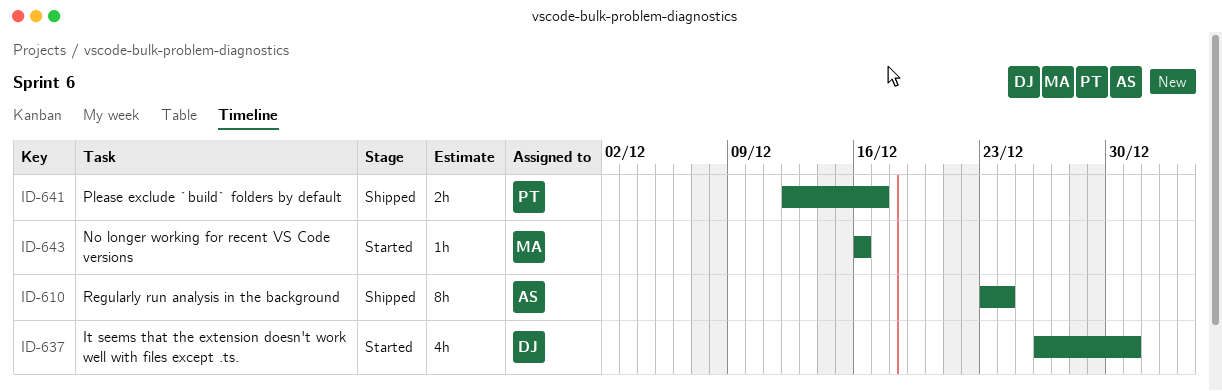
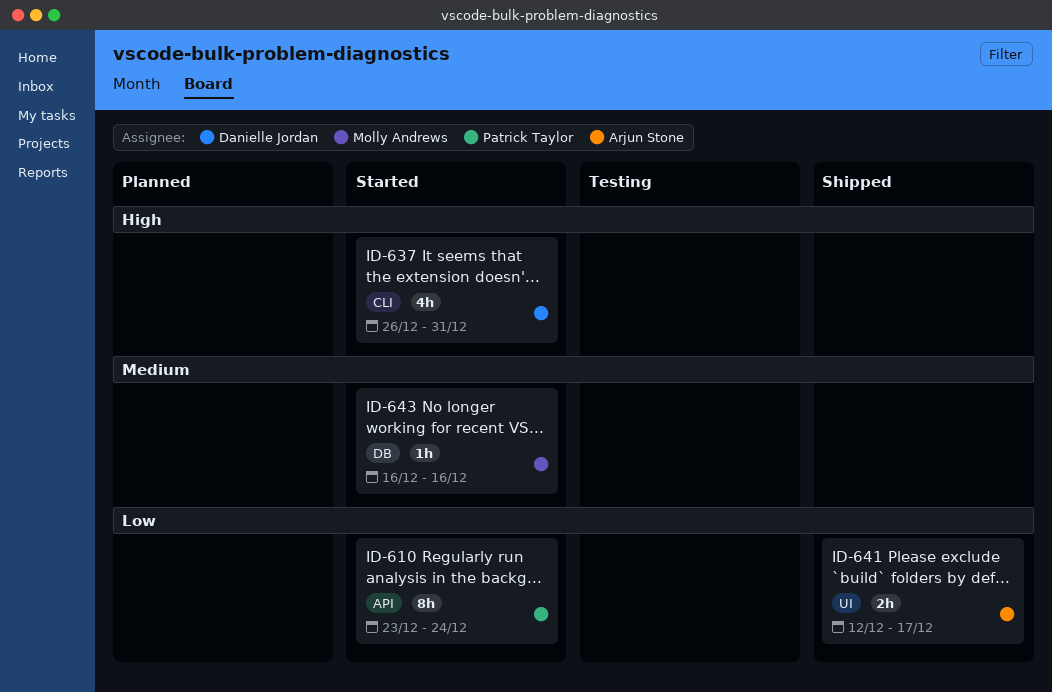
ID-610, status: Shipped -> Started
ID-610, owner: Arjun Stone -> Patrick Taylor
ID-641, owner: Patrick Taylor -> Arjun Stone

